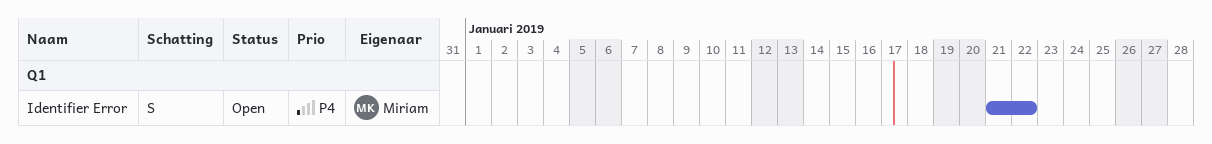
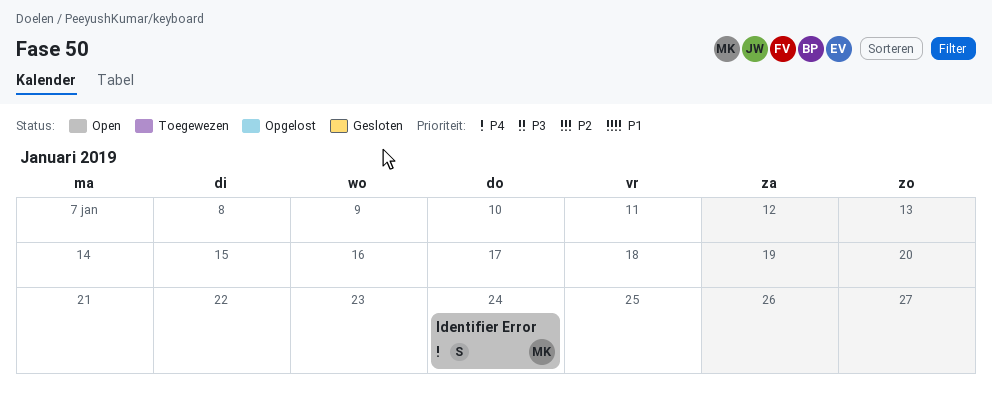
Identifier Error, due: Jan 22 -> Jan 24

